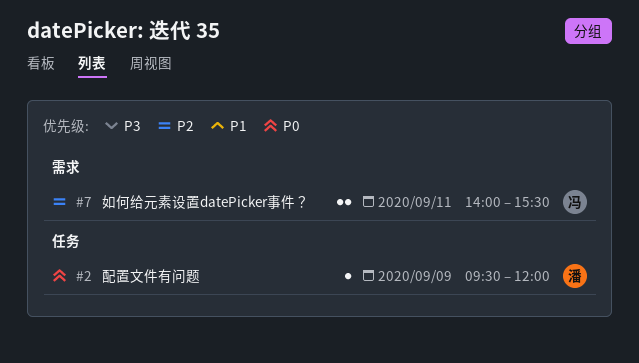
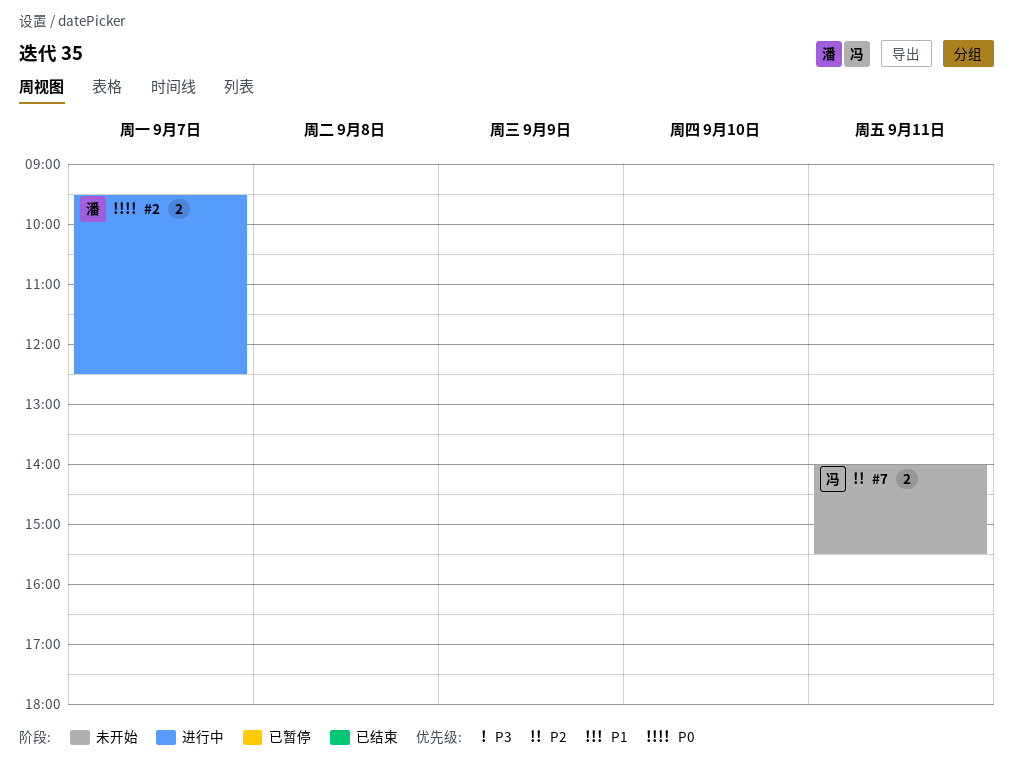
#2, estimate: 1 -> 2
#2, day: Sep 9 -> Sep 7
#2, ends: 12:00 -> 12:30

